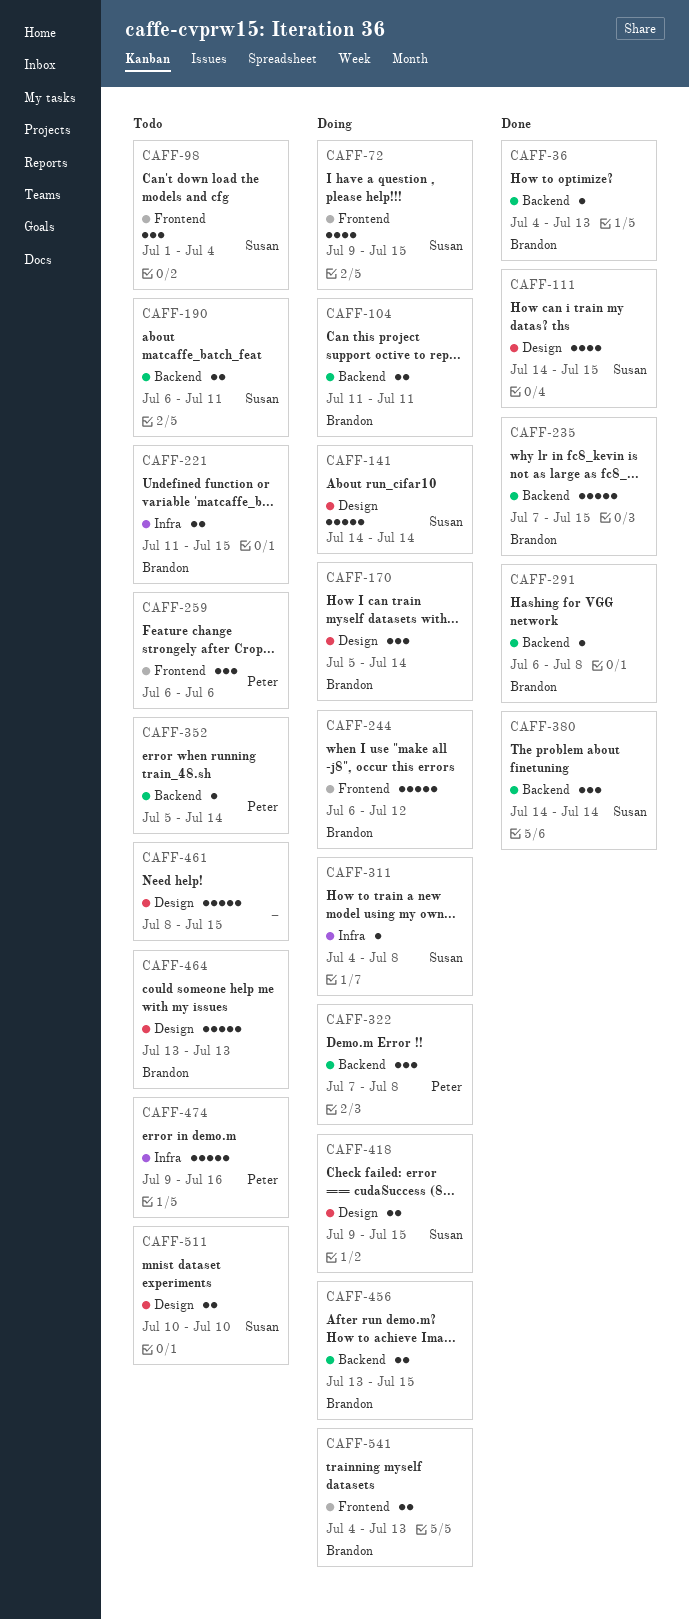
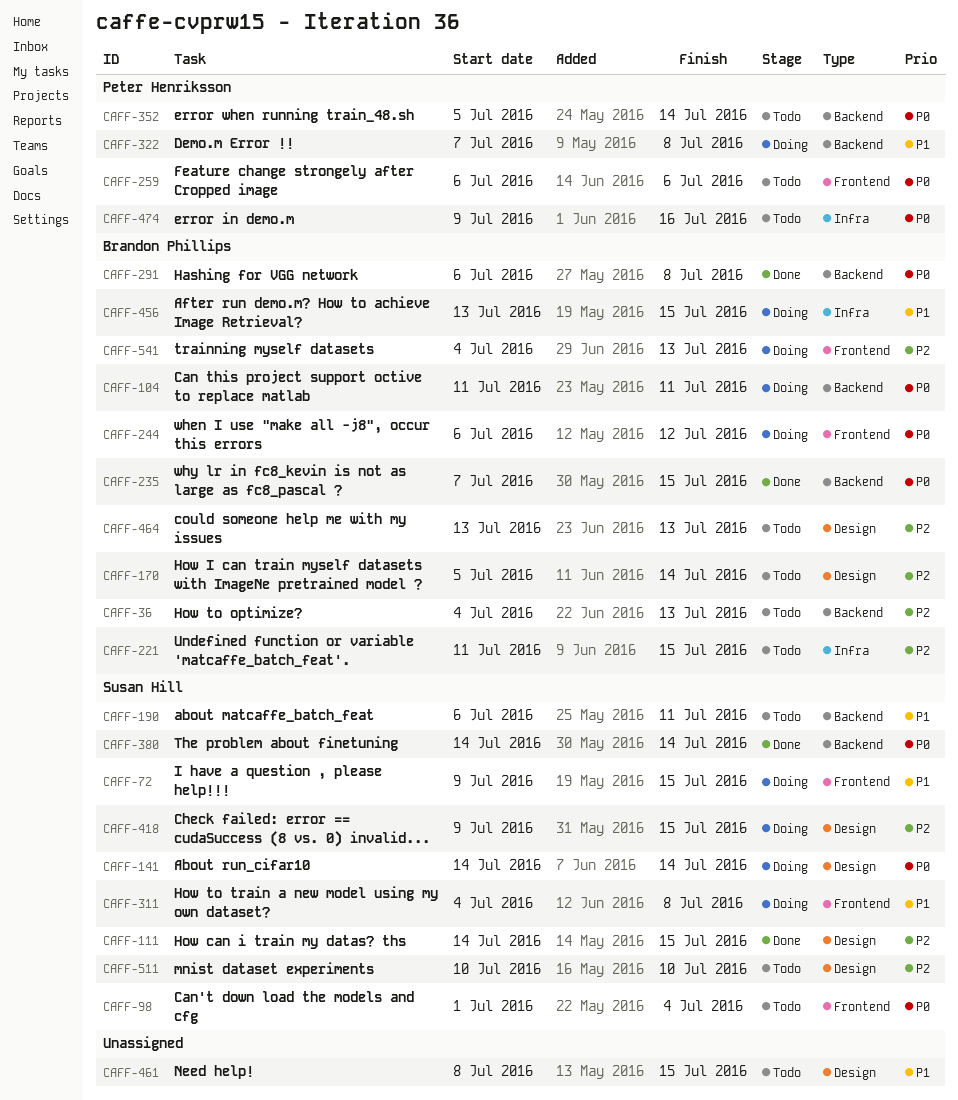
CAFF-36, status: Done -> Todo
CAFF-170, status: Doing -> Todo
CAFF-311, label: Infra -> Frontend
CAFF-456, label: Backend -> Infra

